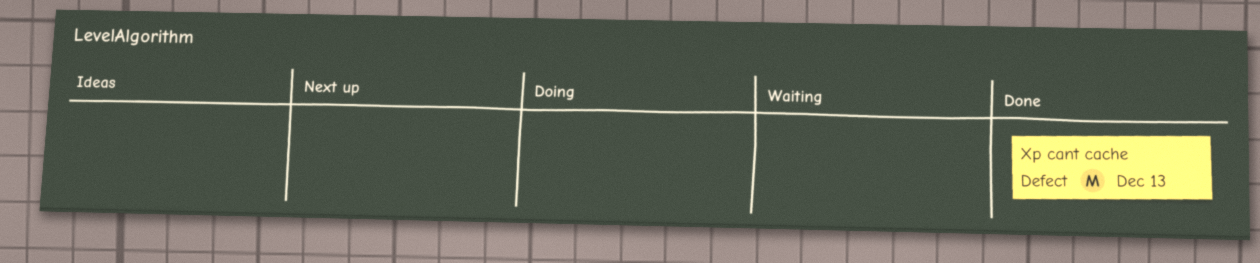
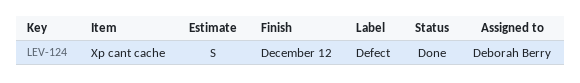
Xp cant cache, estimate: M -> S
Xp cant cache, due: Dec 13 -> Dec 12

